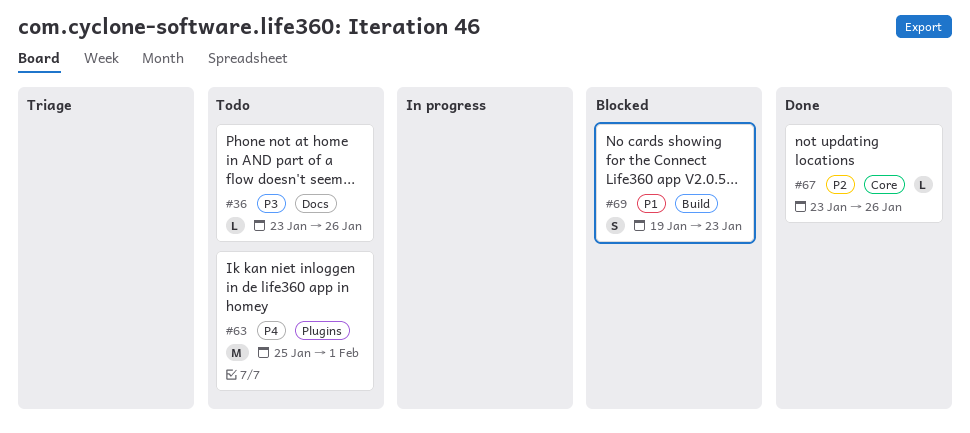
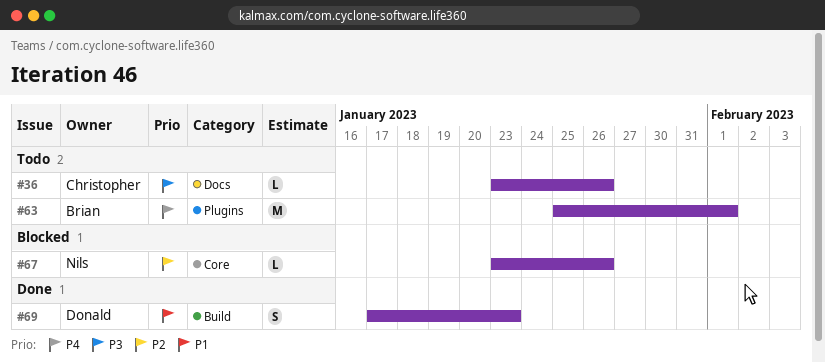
#67, status: Done -> Blocked
#69, status: Blocked -> Done
#69, start: Jan 19 -> Jan 17

